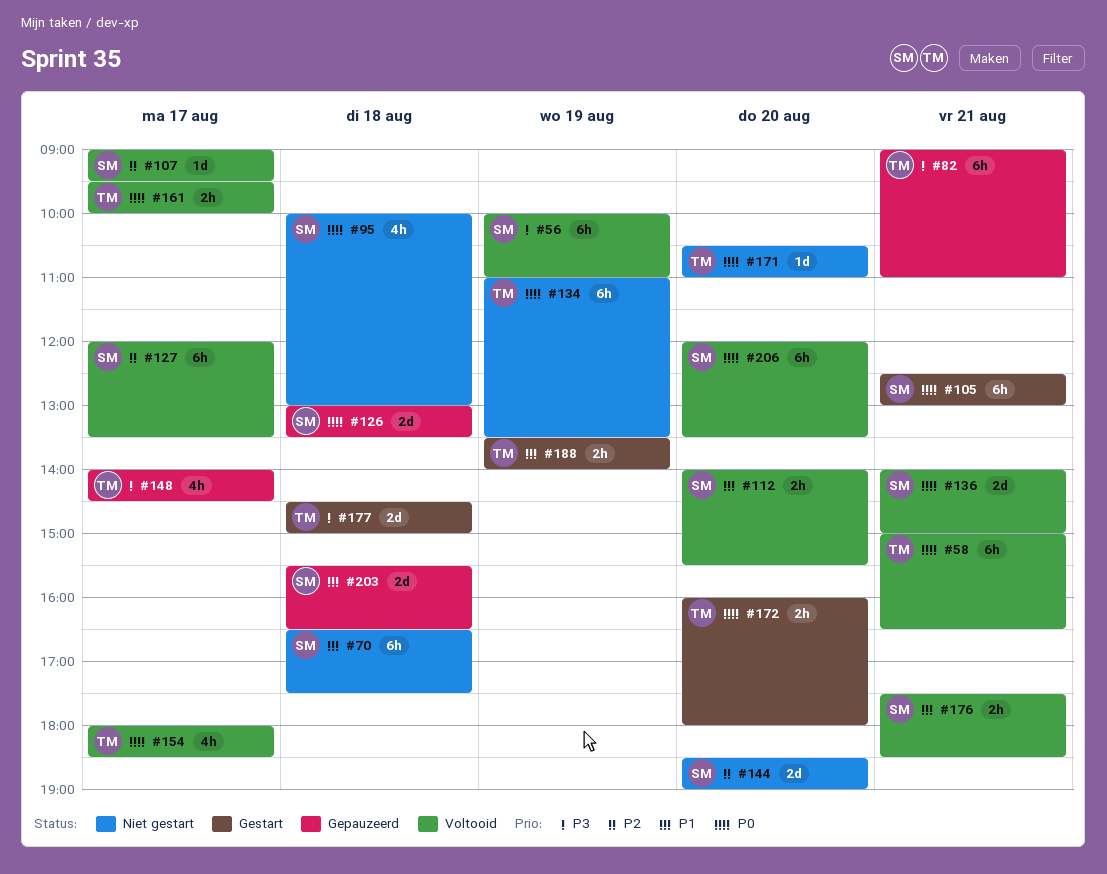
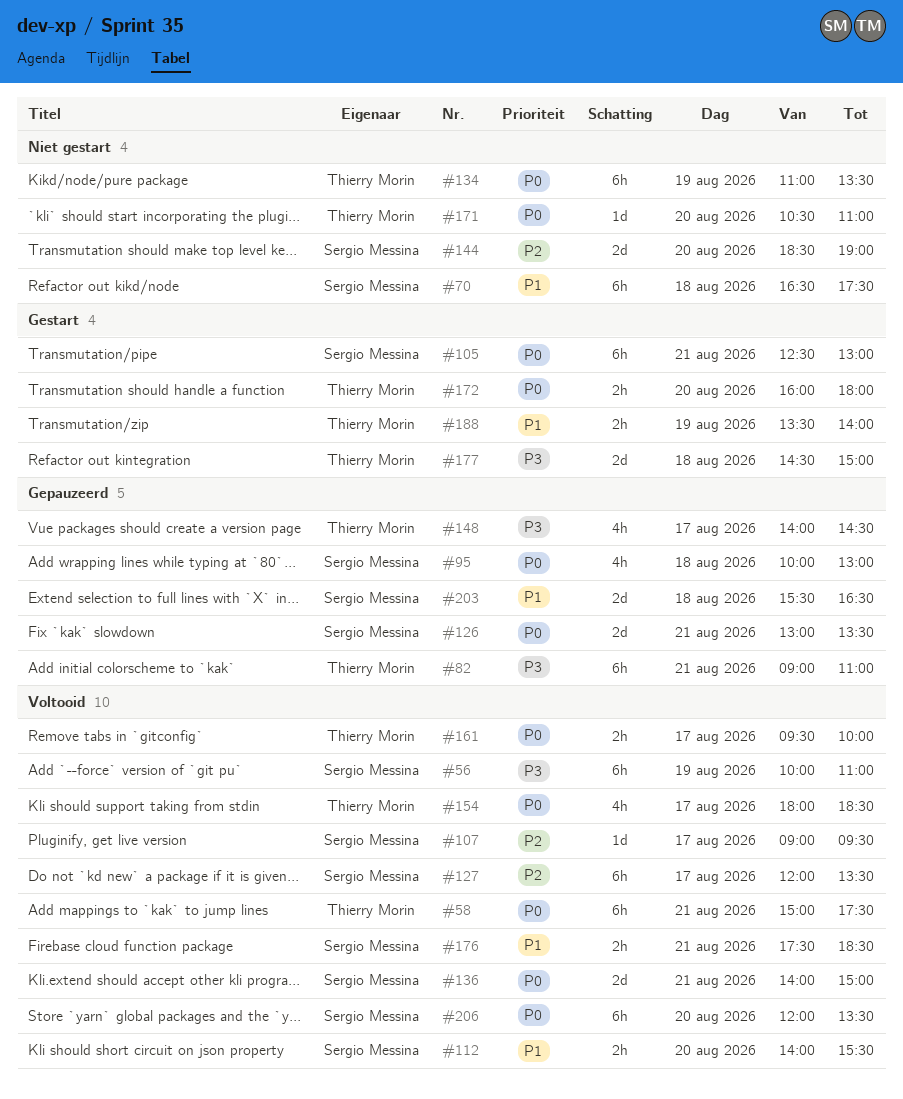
#58, ends: 16:30 -> 17:30
#95, status: Niet gestart -> Gepauzeerd
#126, day: Aug 18 -> Aug 21

